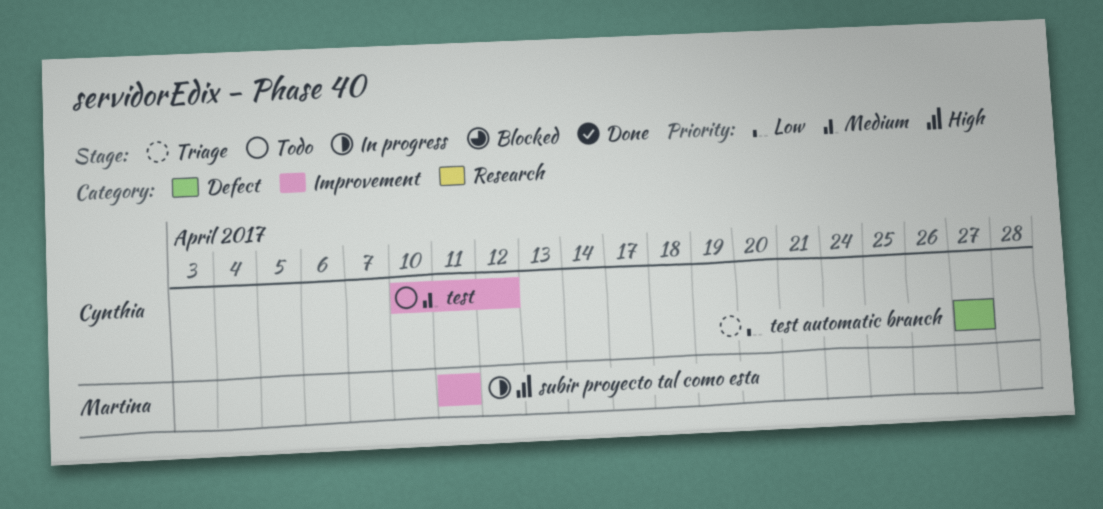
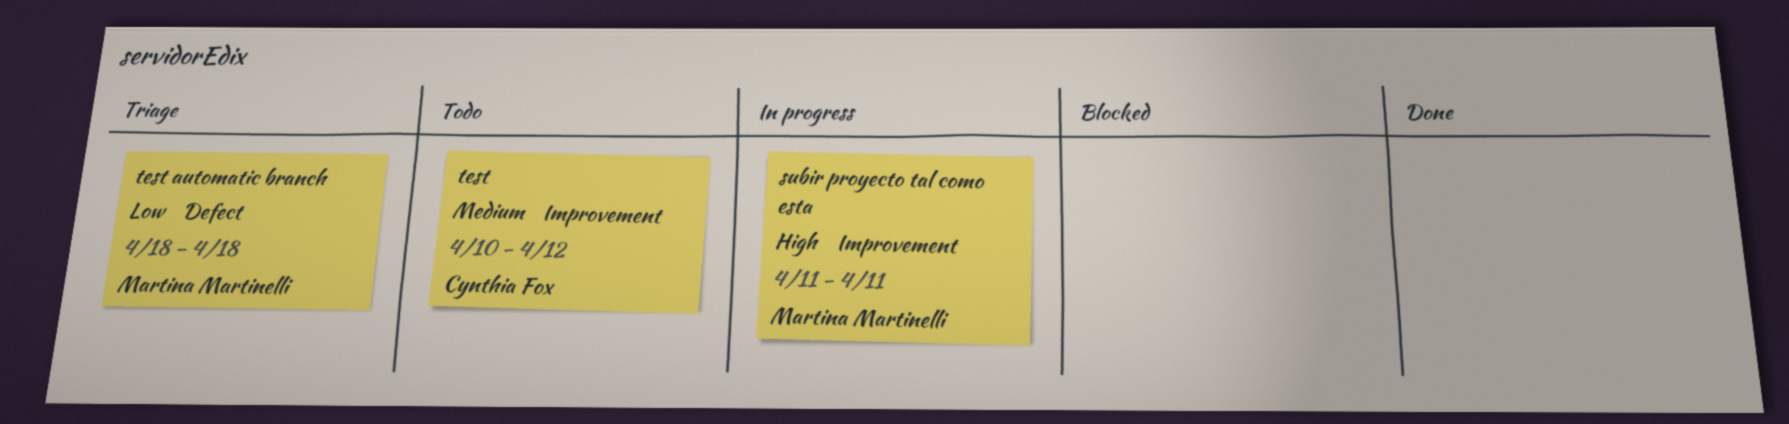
test automatic branch, owner: Cynthia Fox -> Martina Martinelli
test automatic branch, start: Apr 27 -> Apr 18
test automatic branch, due: Apr 27 -> Apr 18

